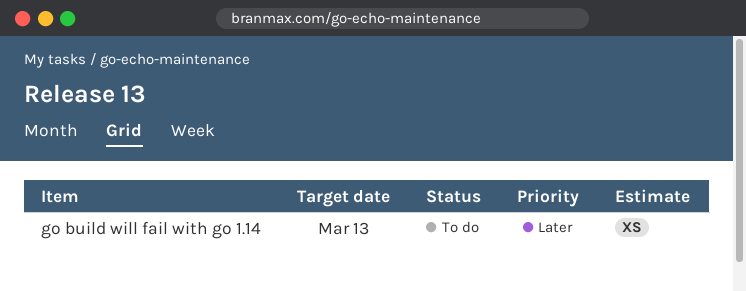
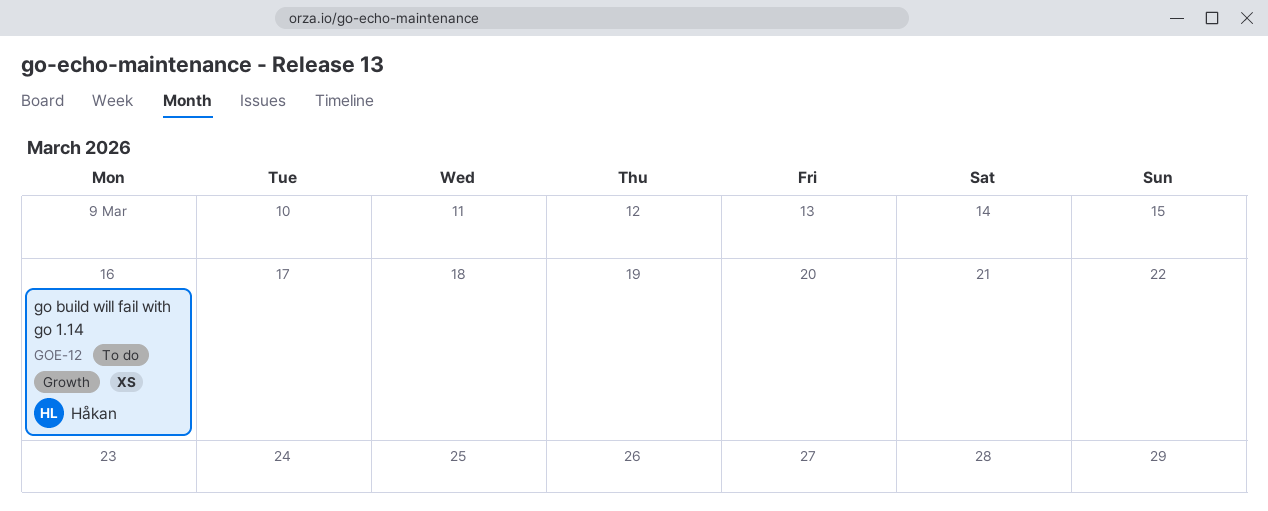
go build will fail with go 1.14, due: Mar 13 -> Mar 16

